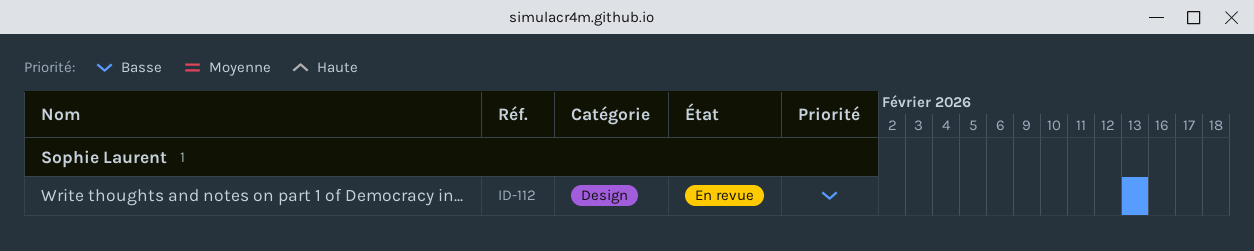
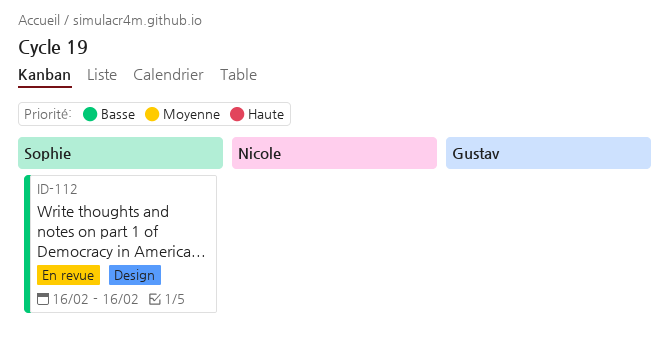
ID-112, start: Feb 13 -> Feb 16
ID-112, due: Feb 13 -> Feb 16

